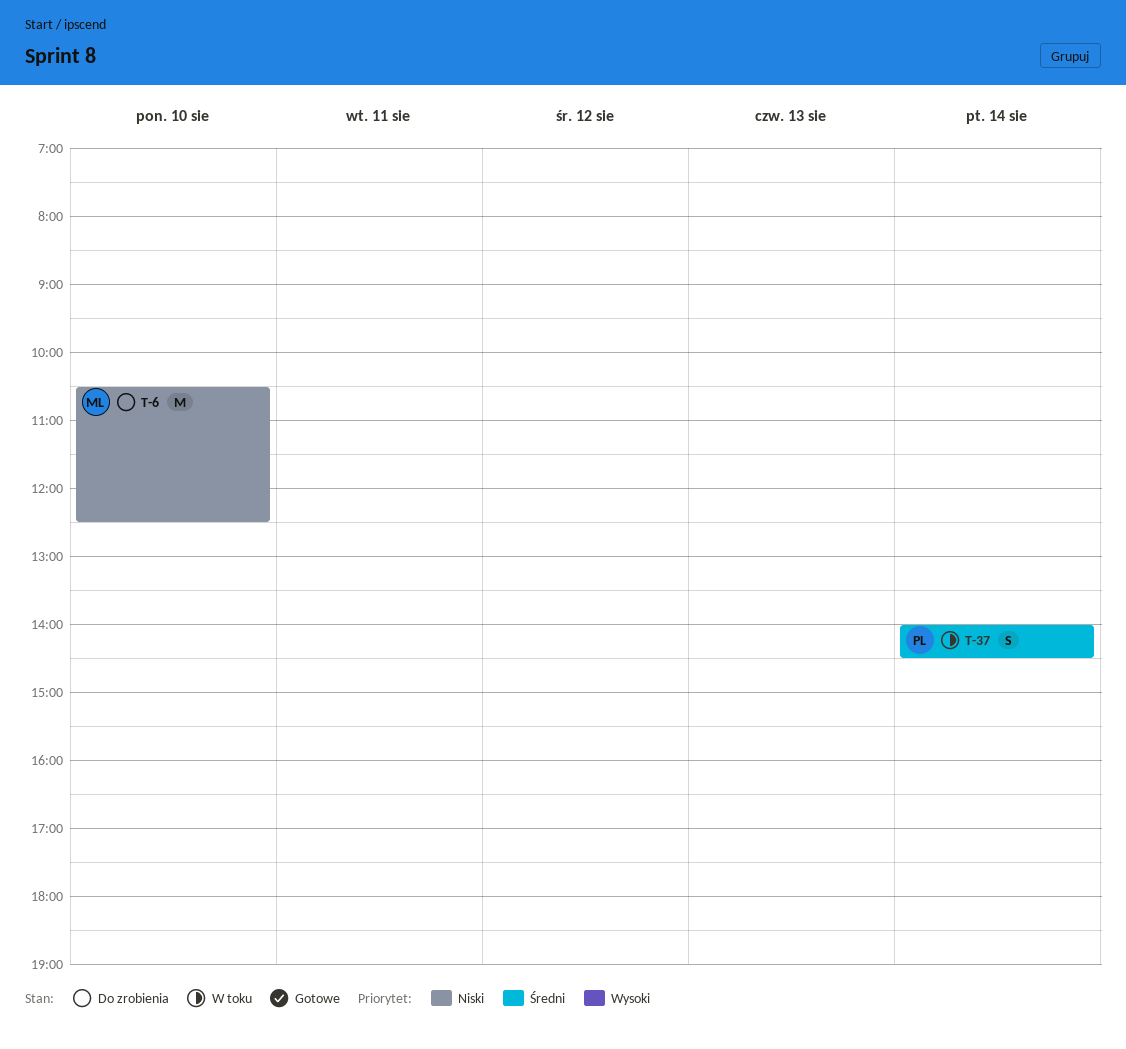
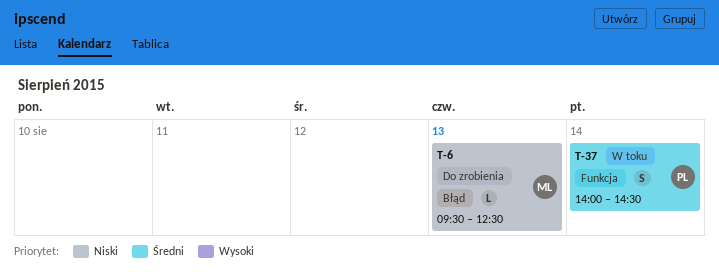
T-6, estimate: M -> L
T-6, day: Aug 10 -> Aug 13
T-6, begins: 10:30 -> 09:30

